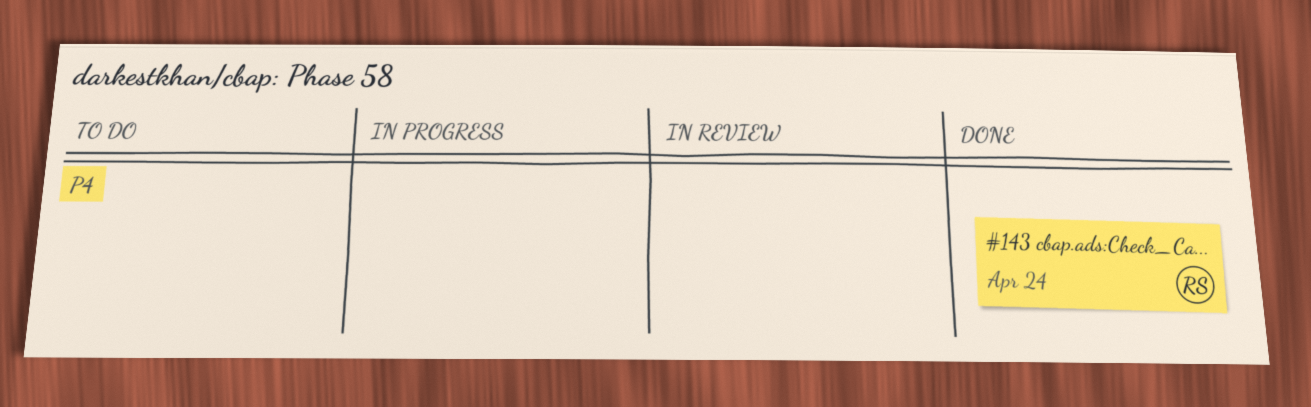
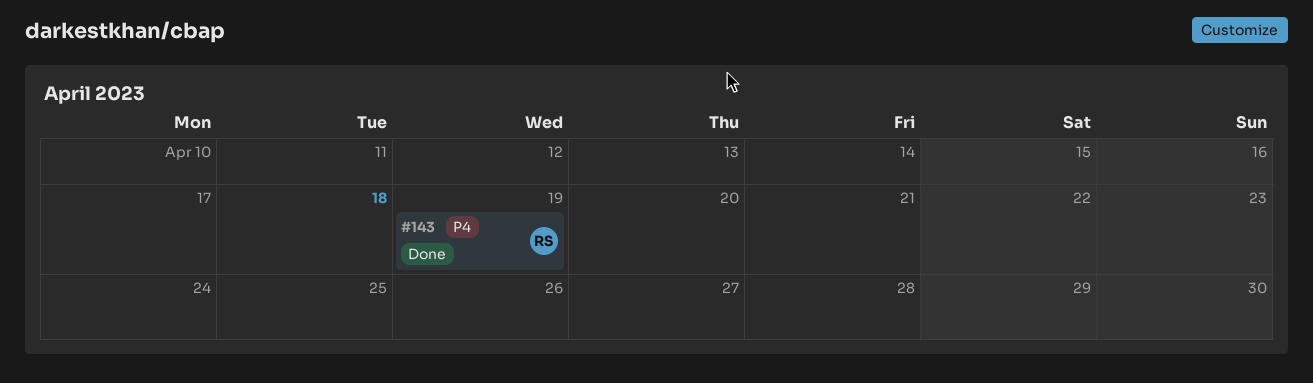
#143, due: Apr 24 -> Apr 19

